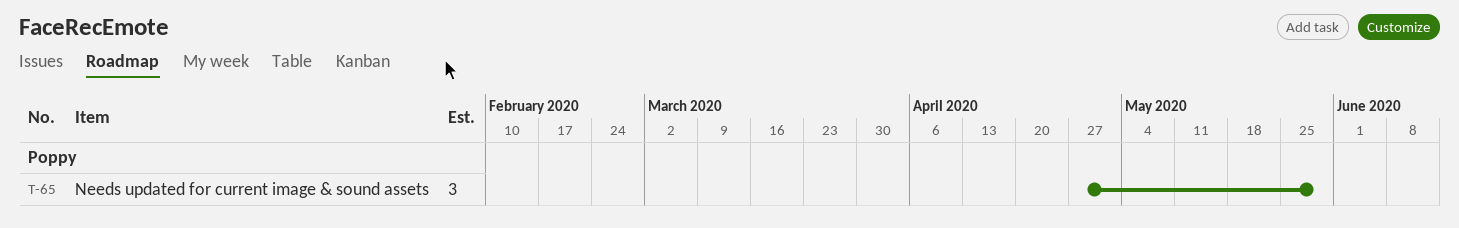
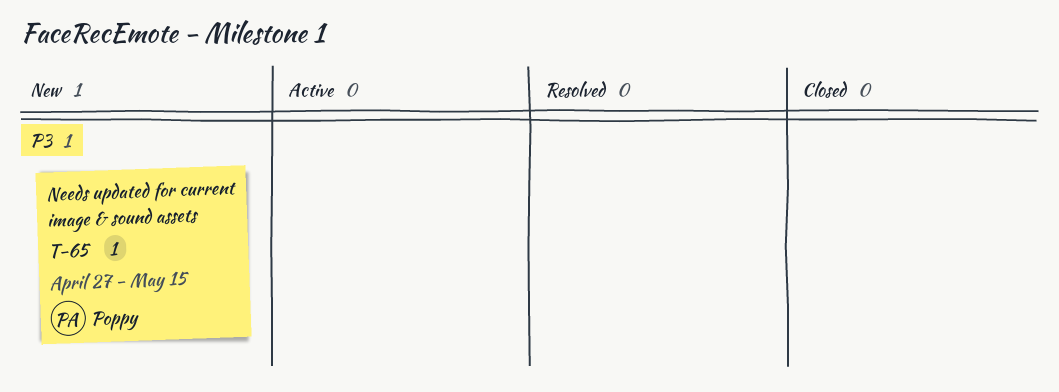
T-65, estimate: 3 -> 1
T-65, due: May 29 -> May 15

